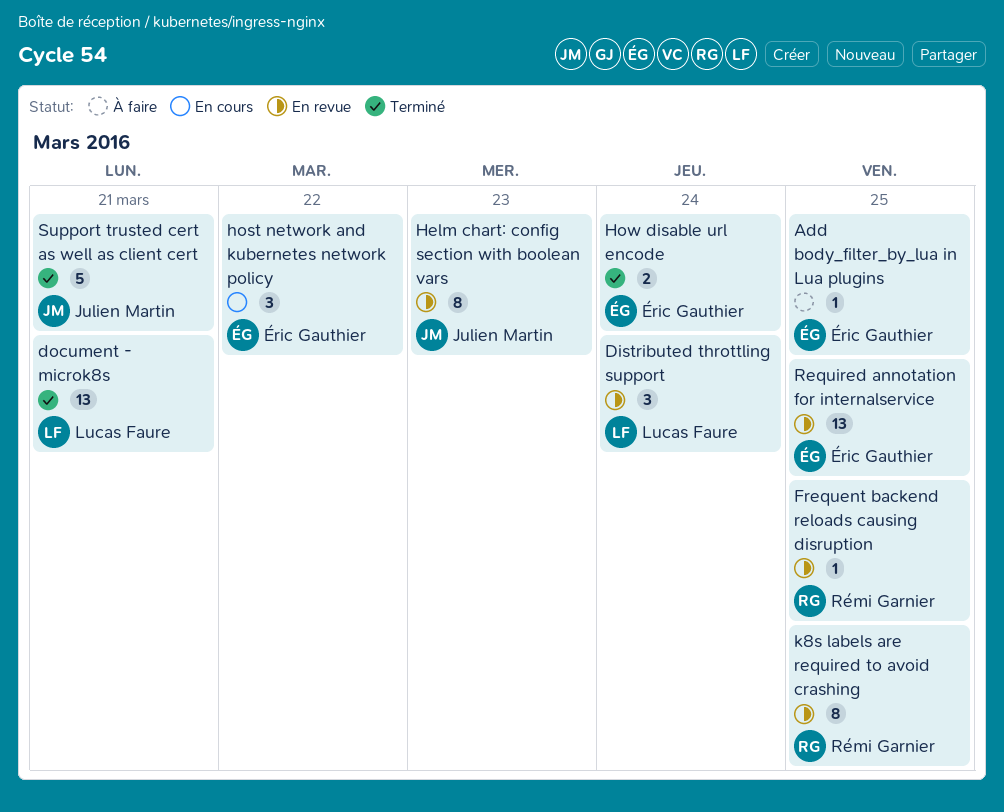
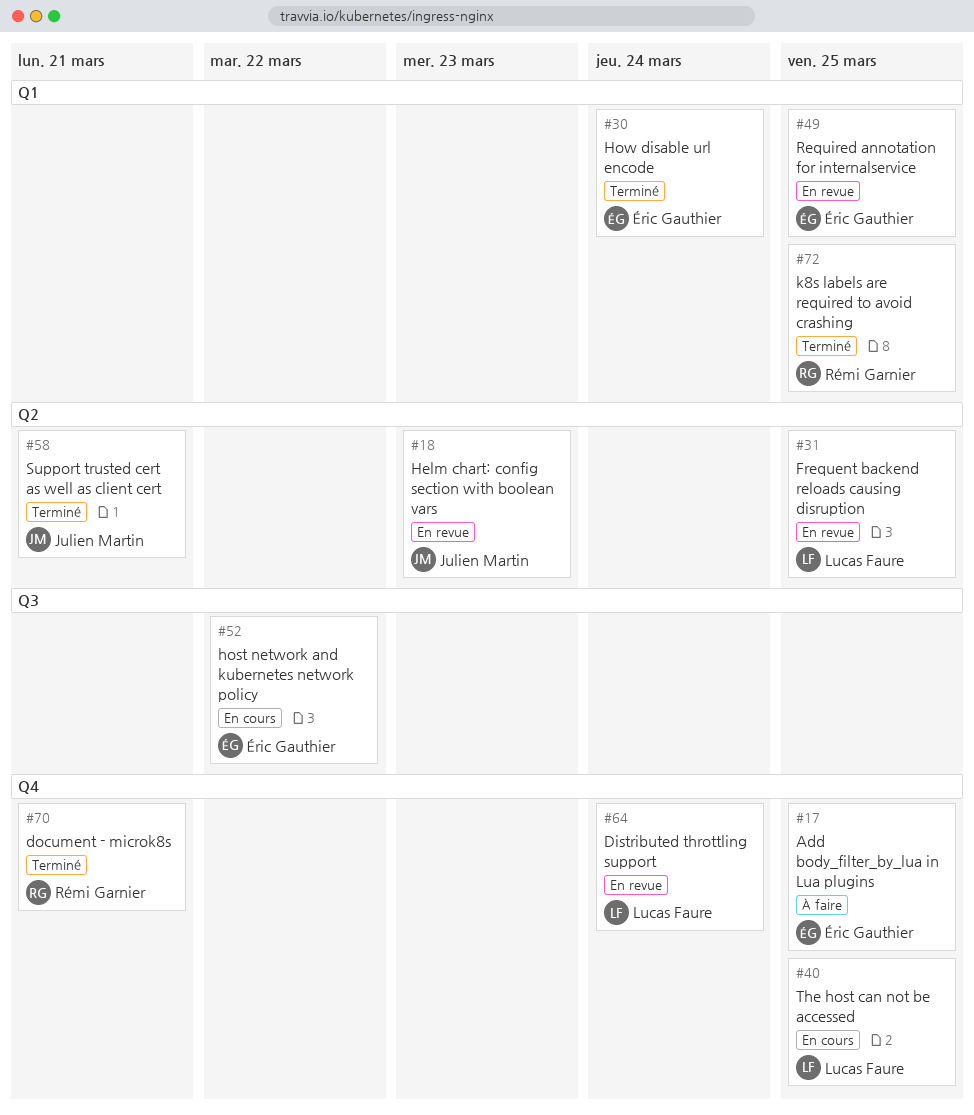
document - microk8s, owner: Lucas Faure -> Rémi Garnier
Frequent backend reloads causing disruption, owner: Rémi Garnier -> Lucas Faure
k8s labels are required to avoid crashing, status: En revue -> Terminé
The host can not be accessed: none -> present

